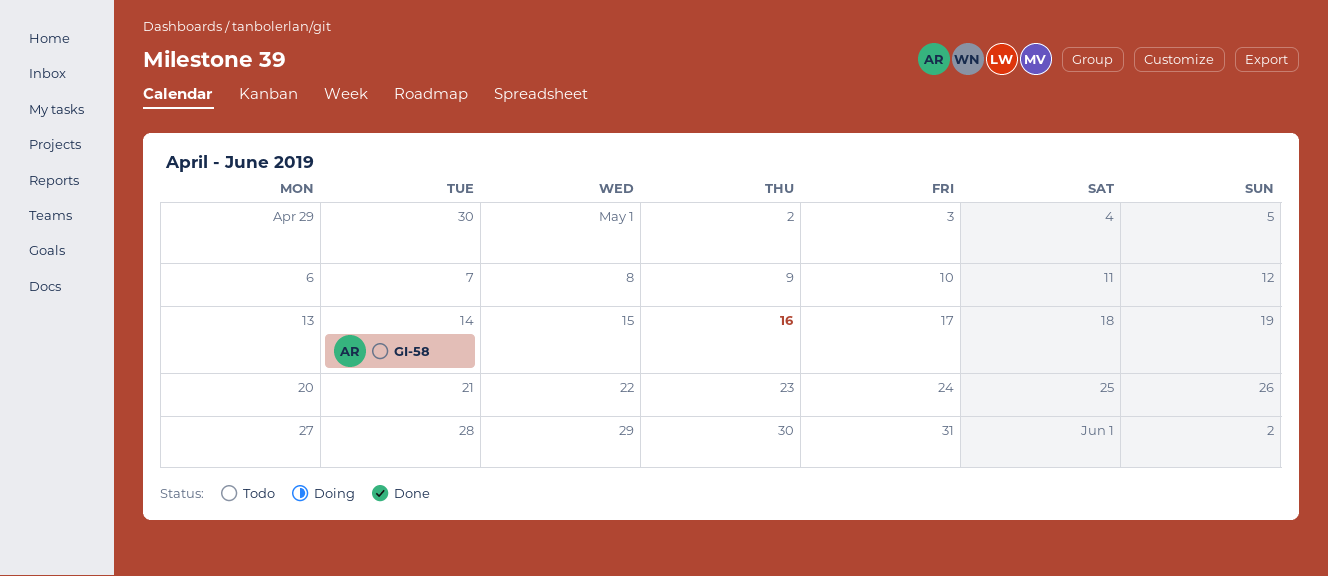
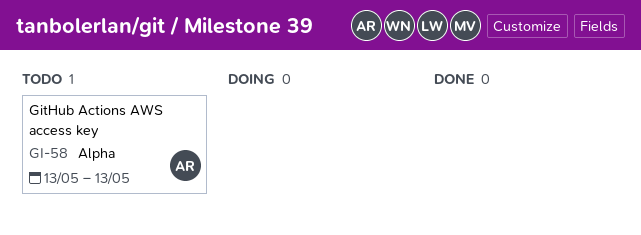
GI-58, start: May 14 -> May 13
GI-58, due: May 14 -> May 13

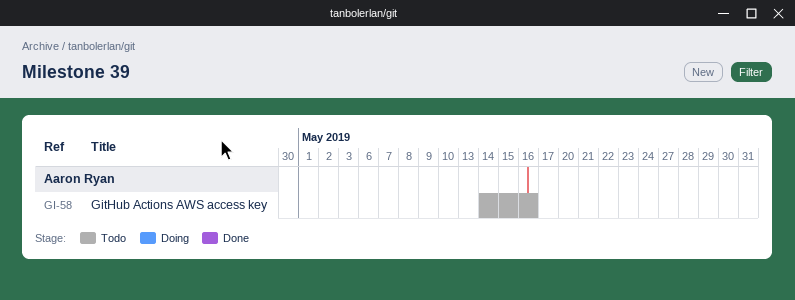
GI-58, start: May 13 -> May 14
GI-58, due: May 13 -> May 16

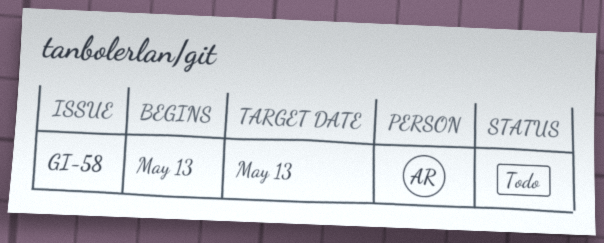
GI-58, start: May 14 -> May 13
GI-58, due: May 16 -> May 13

